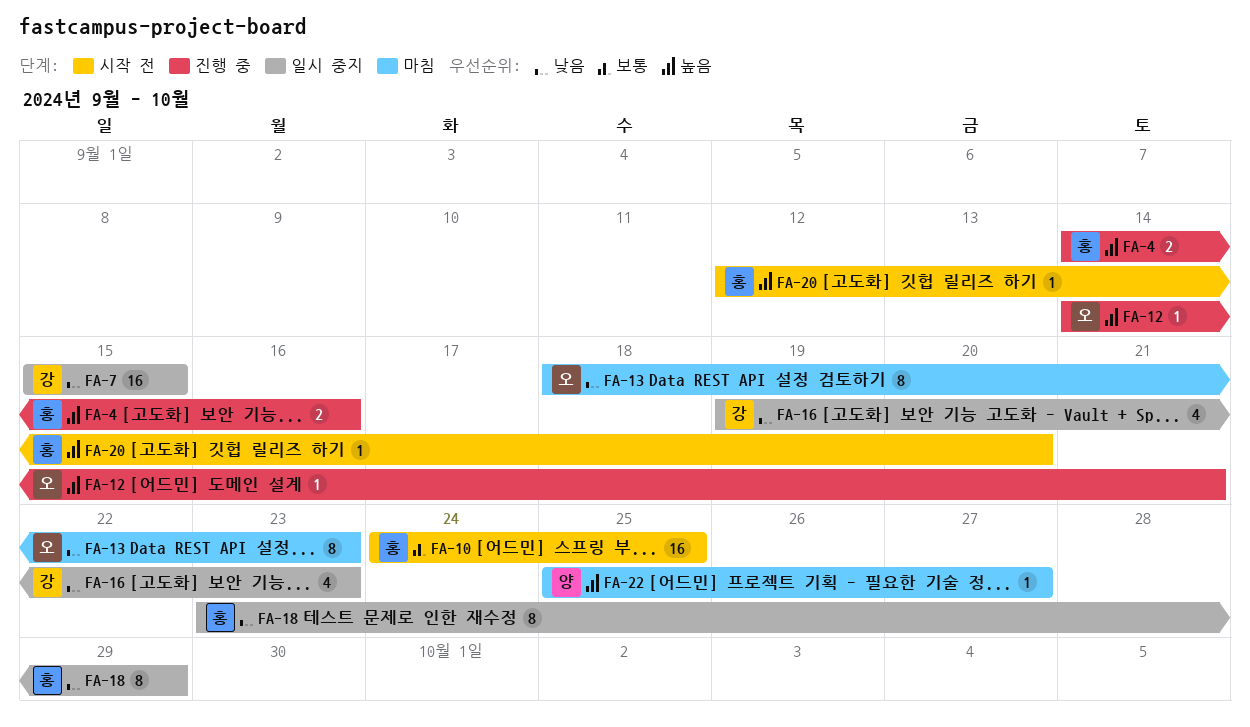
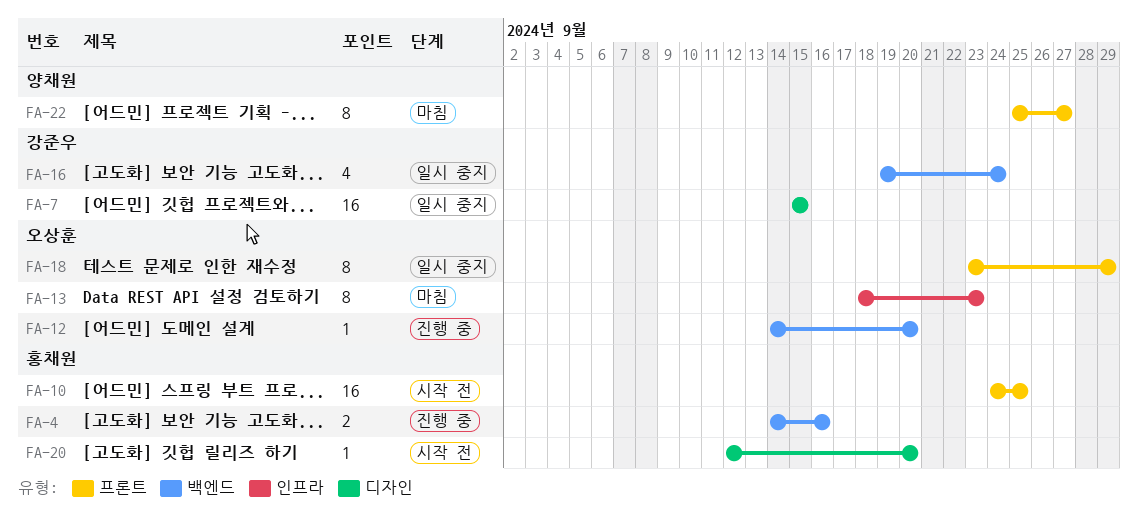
FA-12, due: Sep 21 -> Sep 20
FA-16, due: Sep 23 -> Sep 24
FA-18, owner: 홍채원 -> 오상훈
FA-22, estimate: 1 -> 8

